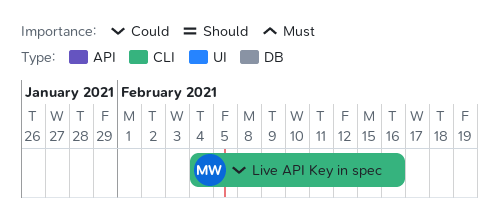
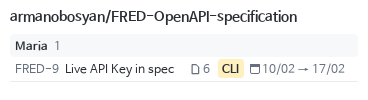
Live API Key in spec, start: Feb 4 -> Feb 10
Live API Key in spec, due: Feb 16 -> Feb 17

